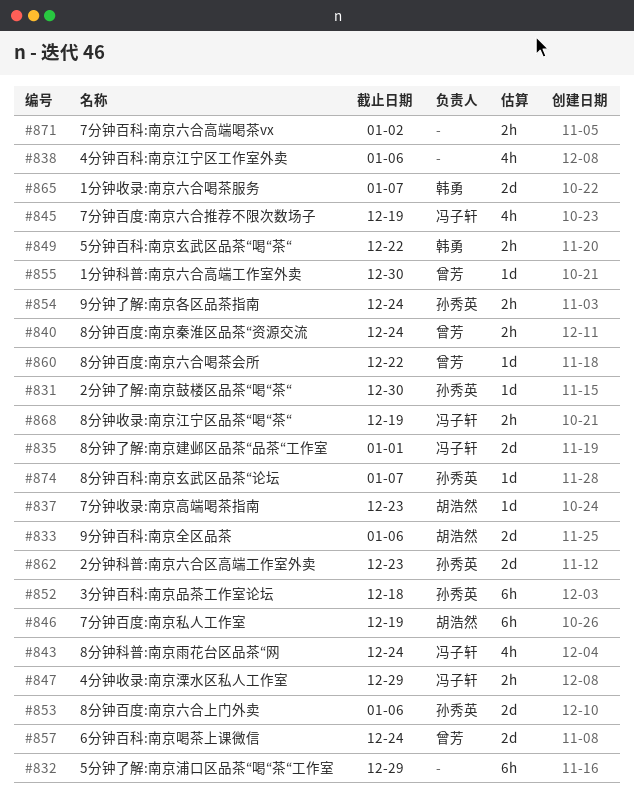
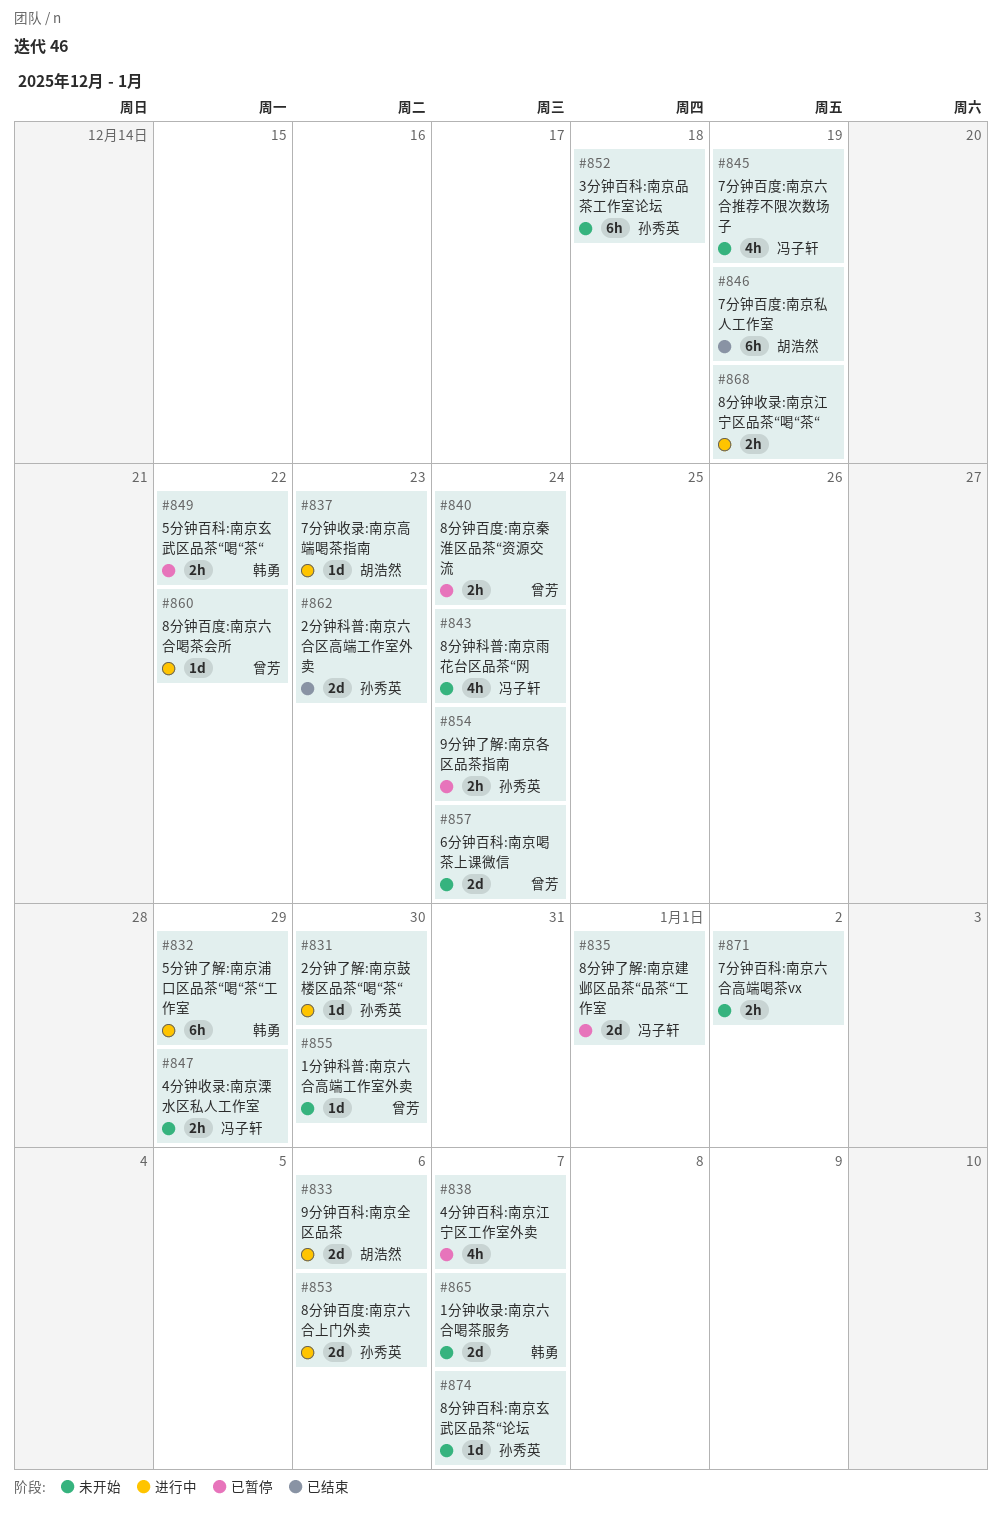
#832, owner: none -> 韩勇
#838, due: Jan 6 -> Jan 7
#868, owner: 冯子轩 -> none

